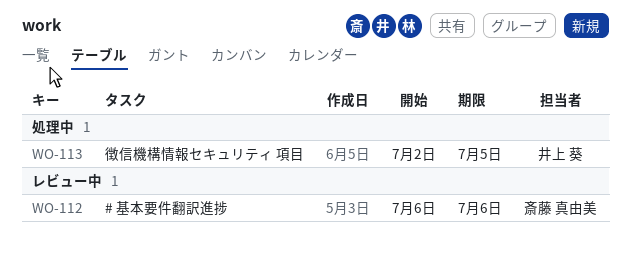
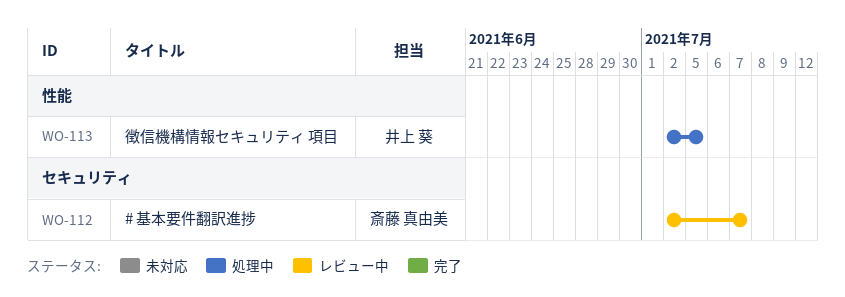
WO-112, start: Jul 6 -> Jul 2
WO-112, due: Jul 6 -> Jul 7

